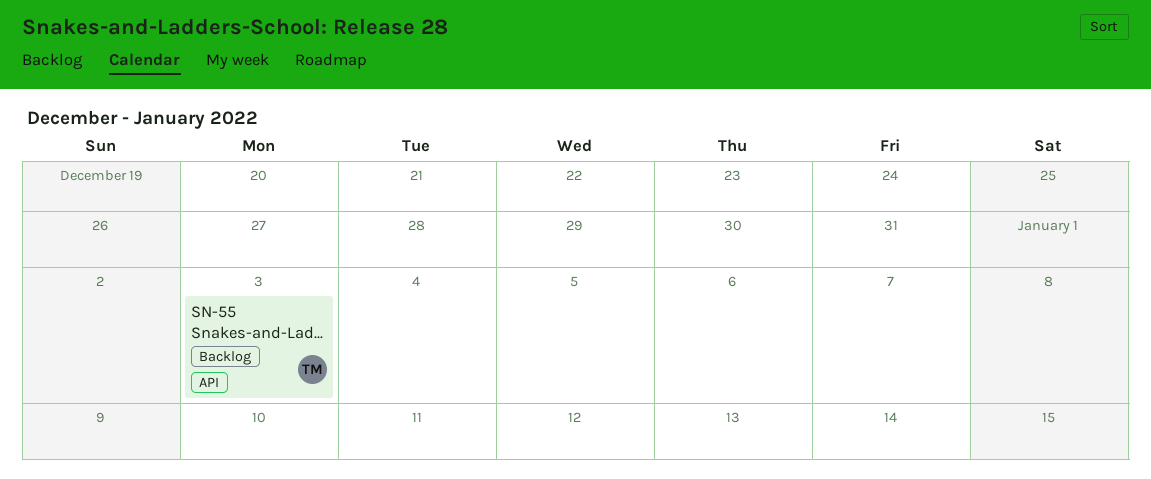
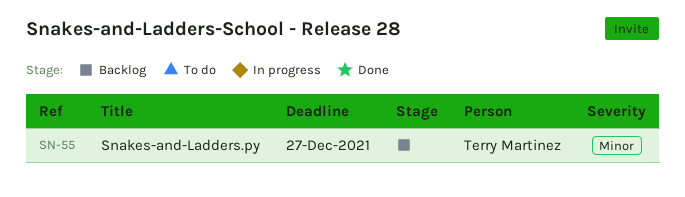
SN-55, due: Jan 3 -> Dec 27

